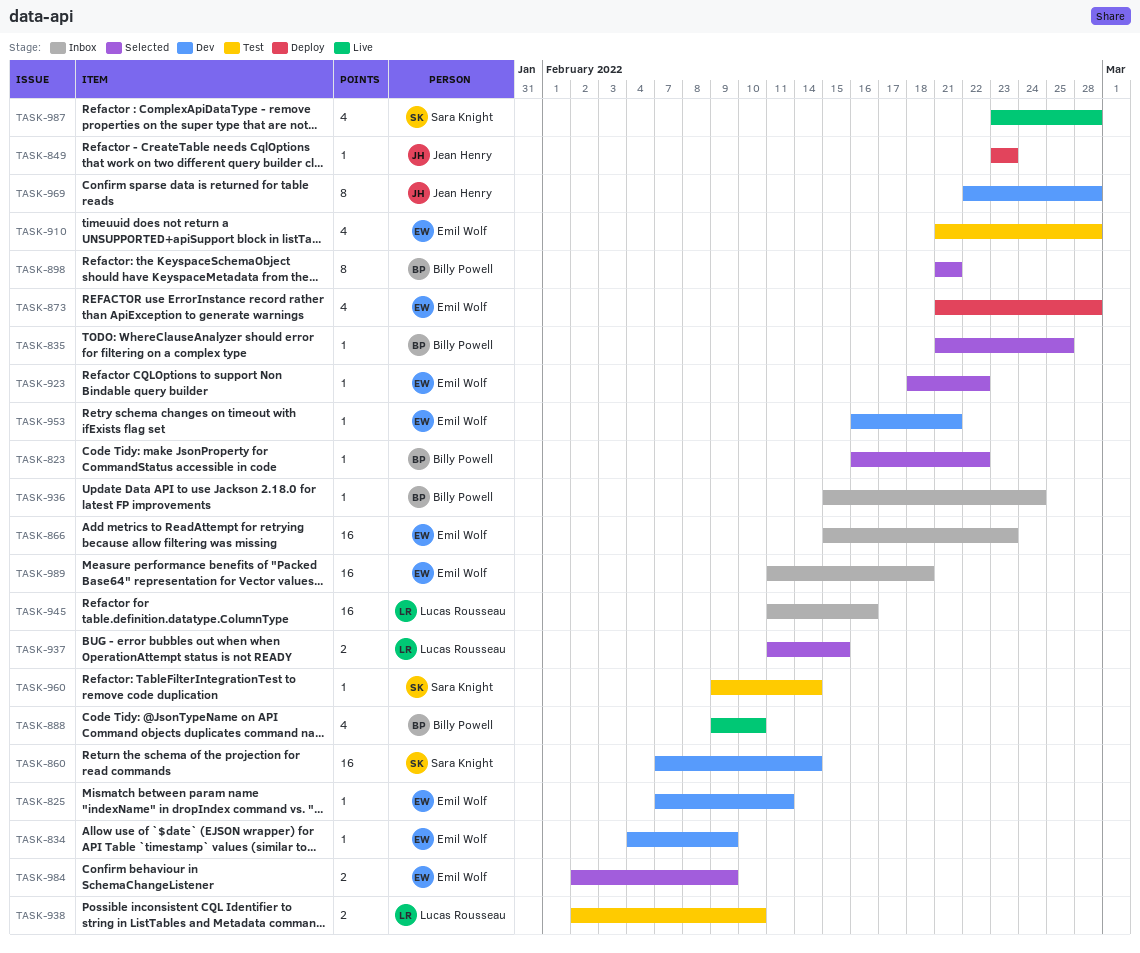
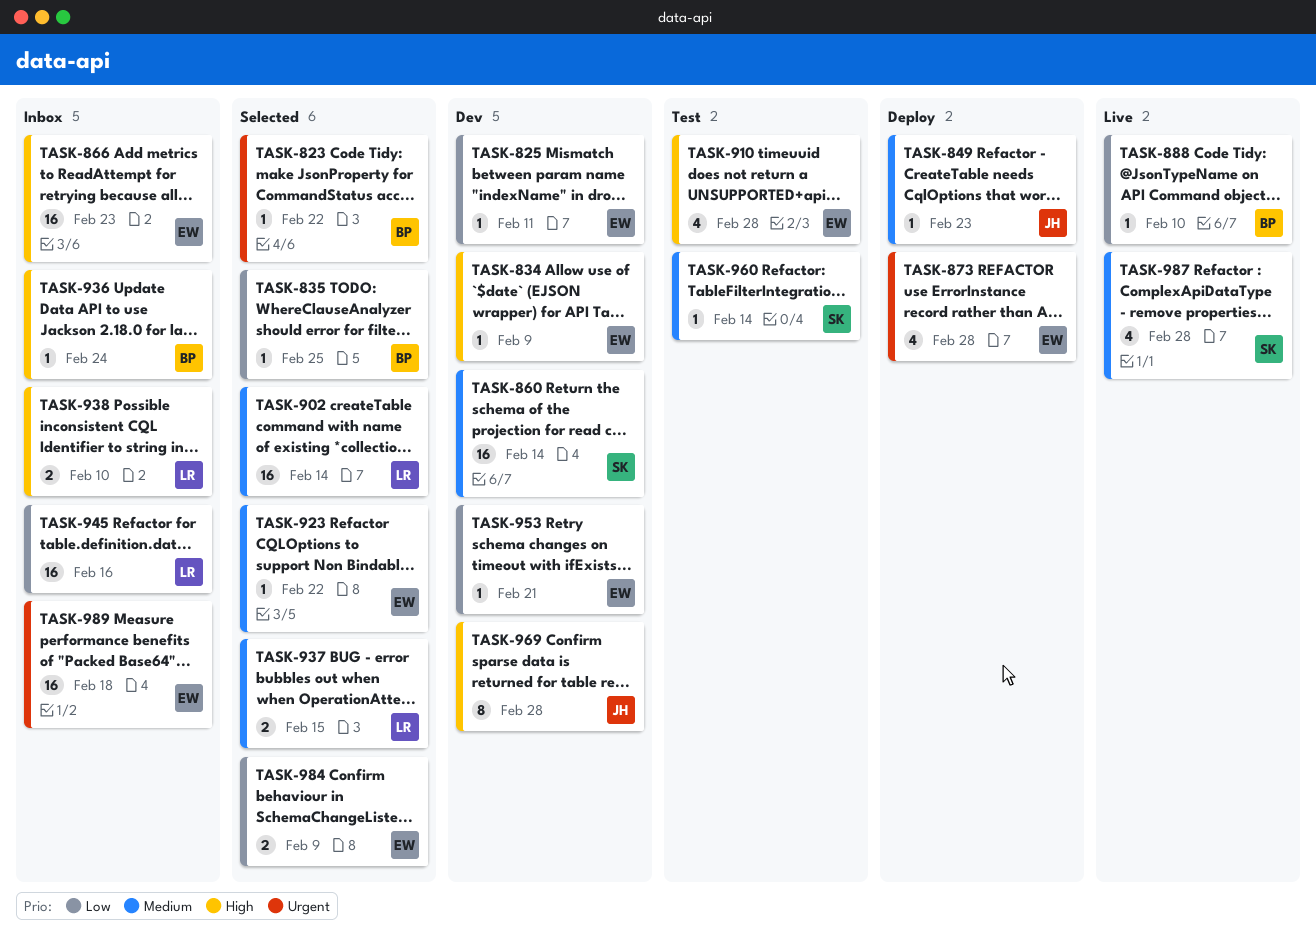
TASK-888, estimate: 4 -> 1
TASK-898: present -> none
TASK-902: none -> present
TASK-938, status: Test -> Inbox

